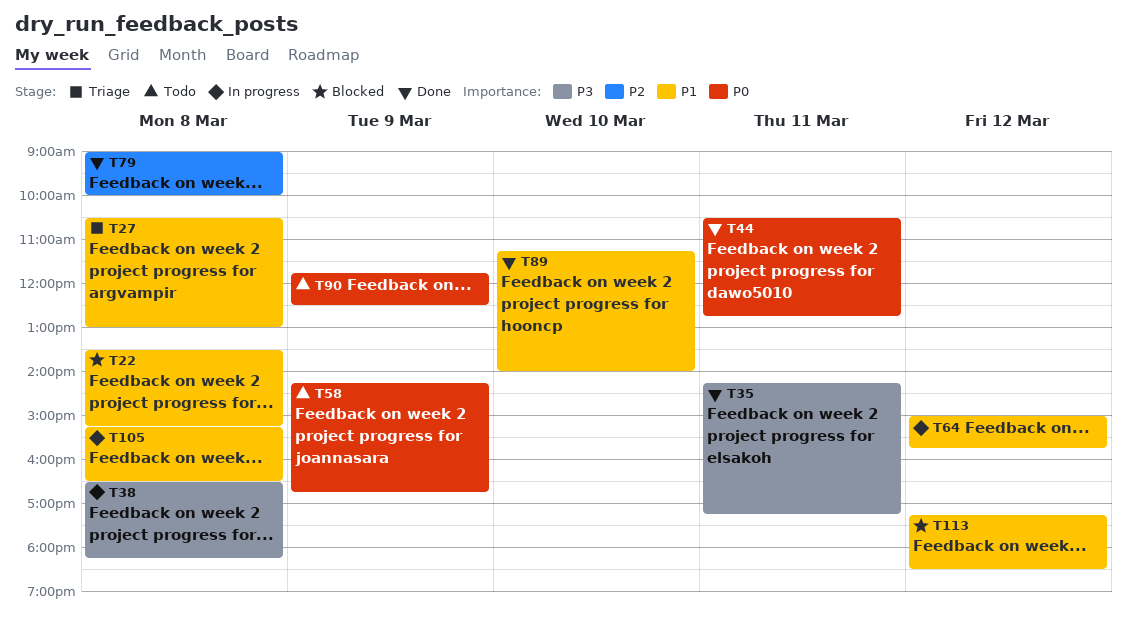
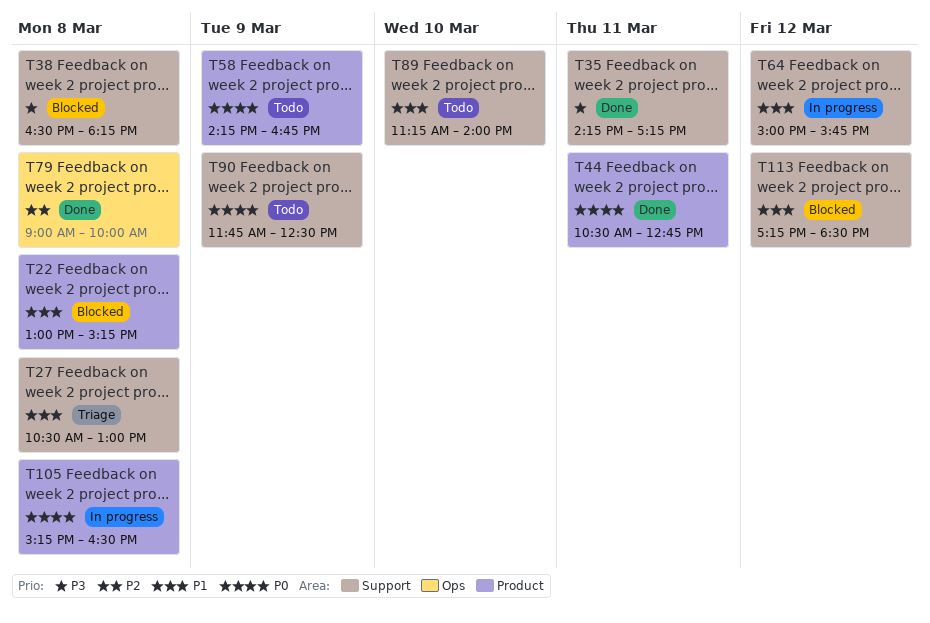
T22, begins: 13:30 -> 13:00
T38, status: In progress -> Blocked
T89, status: Done -> Todo
T105, priority: P1 -> P0

